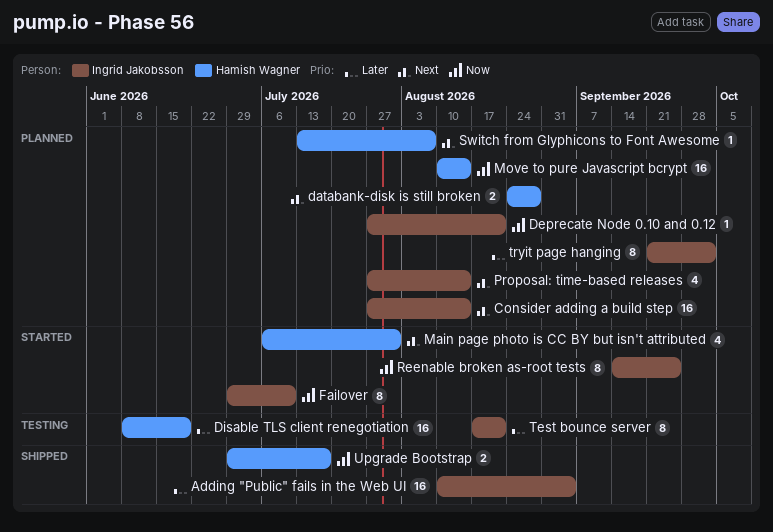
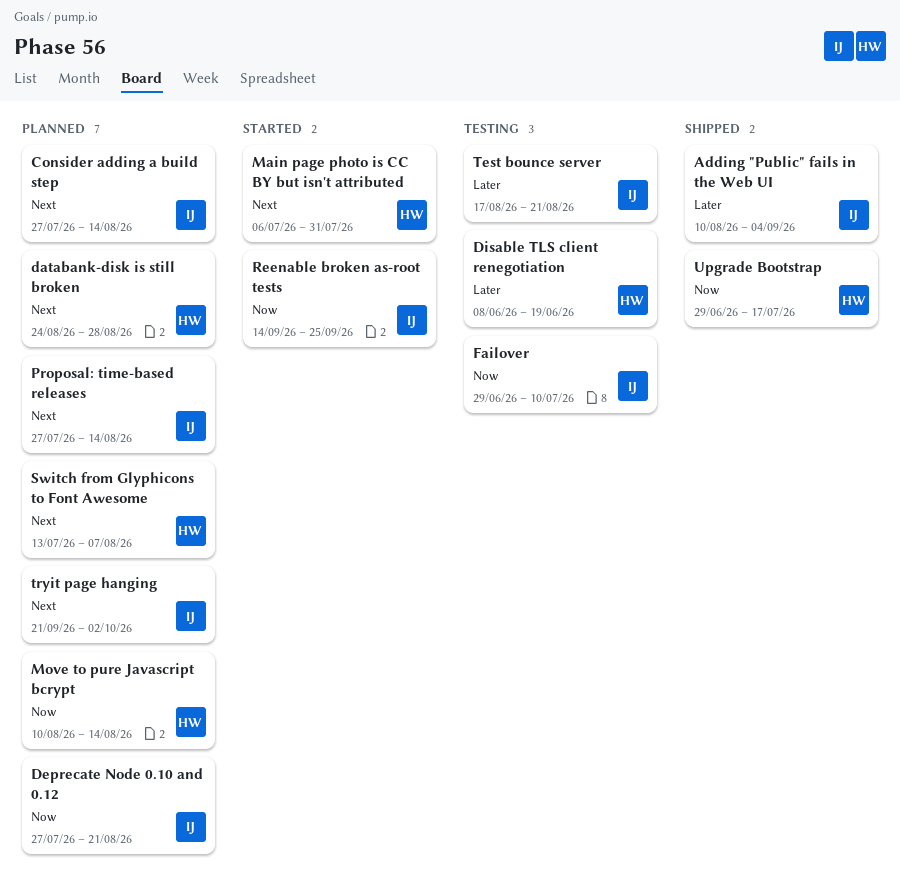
Failover, status: Started -> Testing
tryit page hanging, priority: Later -> Next

